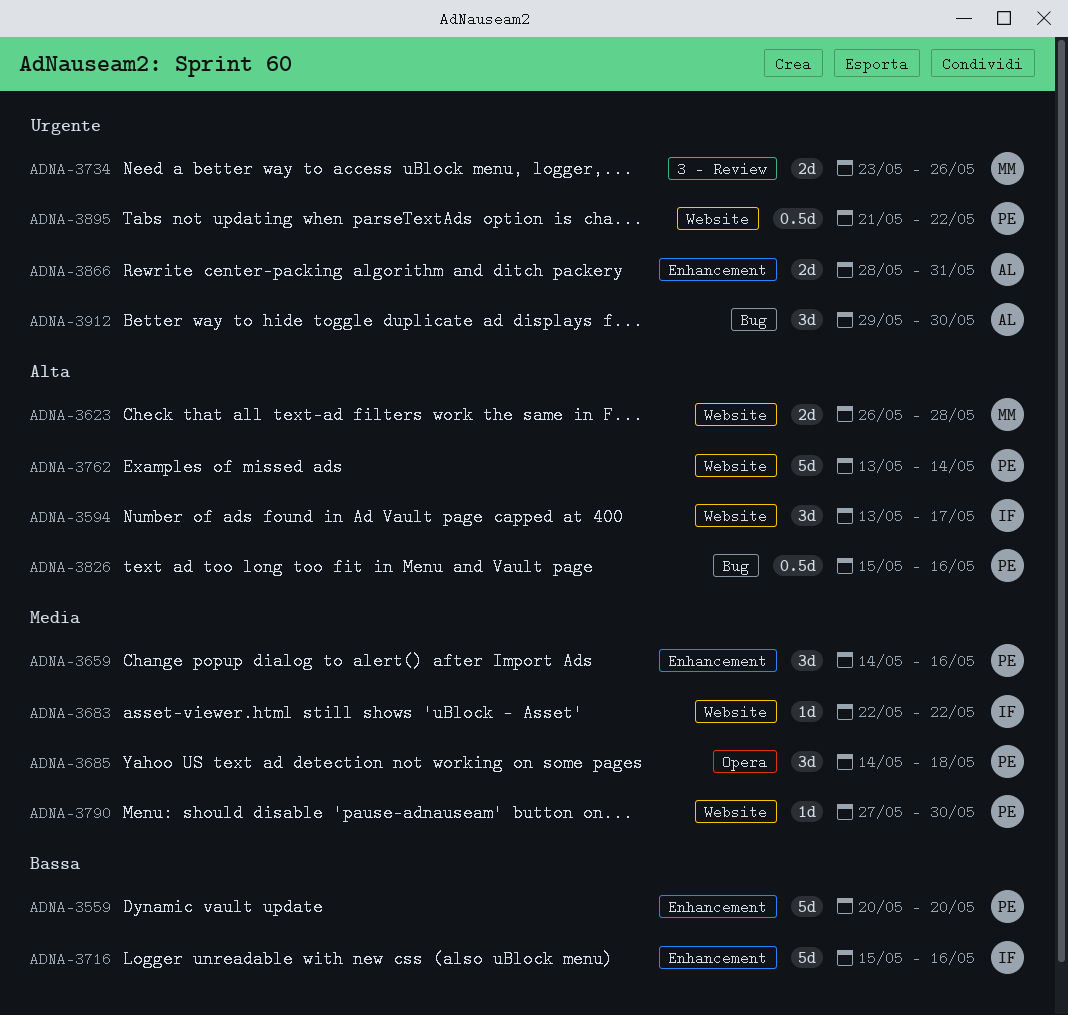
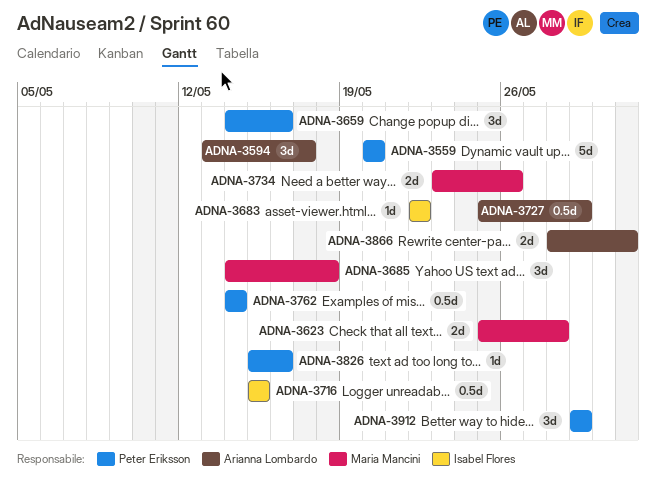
ADNA-3594, owner: Isabel Flores -> Arianna Lombardo
ADNA-3623, start: May 26 -> May 25
ADNA-3685, owner: Peter Eriksson -> Maria Mancini
ADNA-3716, estimate: 5d -> 0.5d
ADNA-3716, due: May 16 -> May 15
ADNA-3727: none -> present
ADNA-3762, estimate: 5d -> 0.5d
ADNA-3762, start: May 13 -> May 14
ADNA-3790: present -> none
ADNA-3826, estimate: 0.5d -> 1d
ADNA-3895: present -> none
ADNA-3912, owner: Arianna Lombardo -> Peter Eriksson
ADNA-3912, due: May 30 -> May 29

